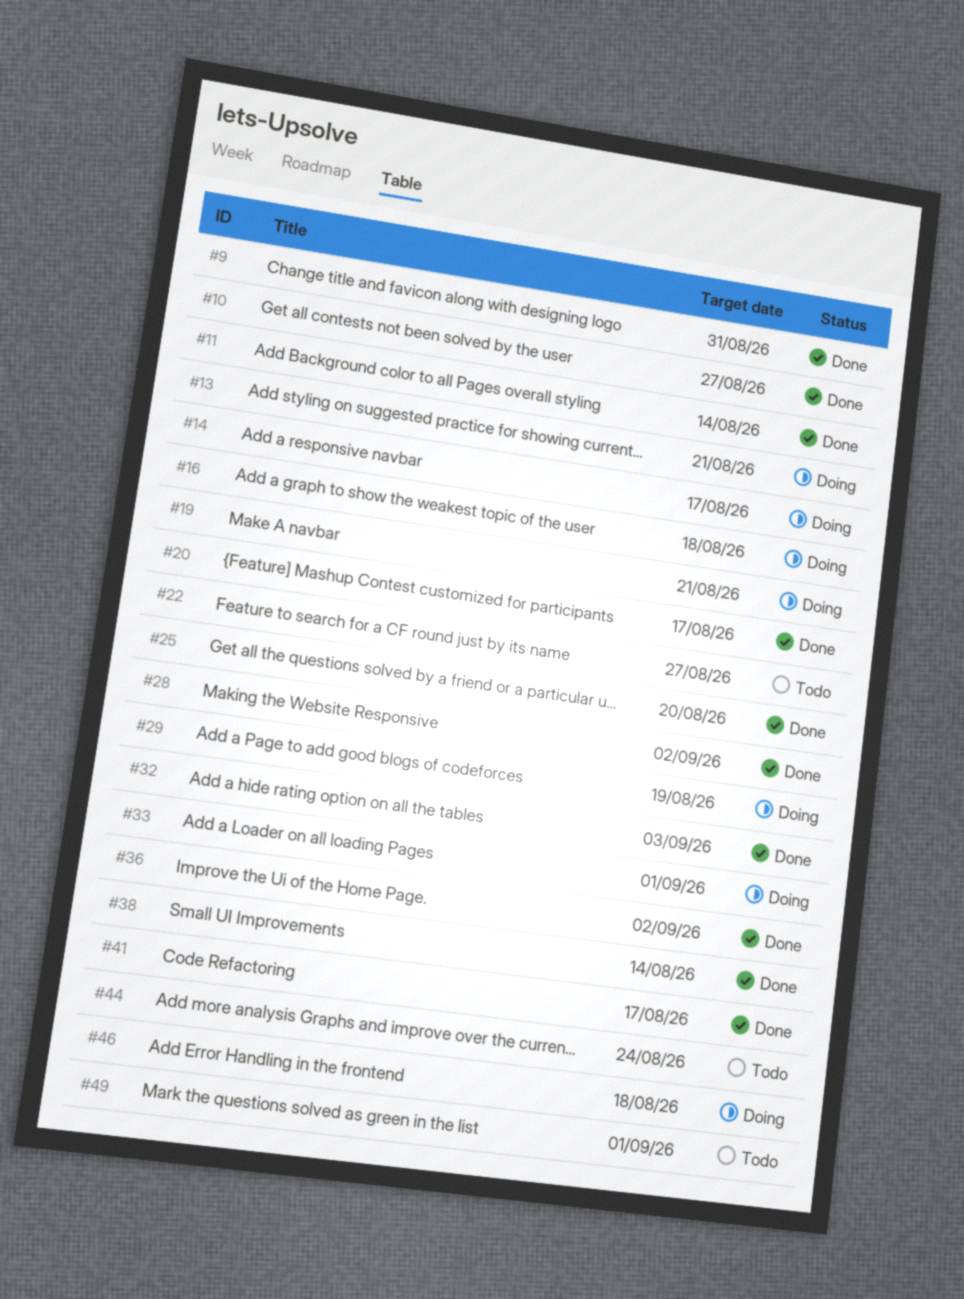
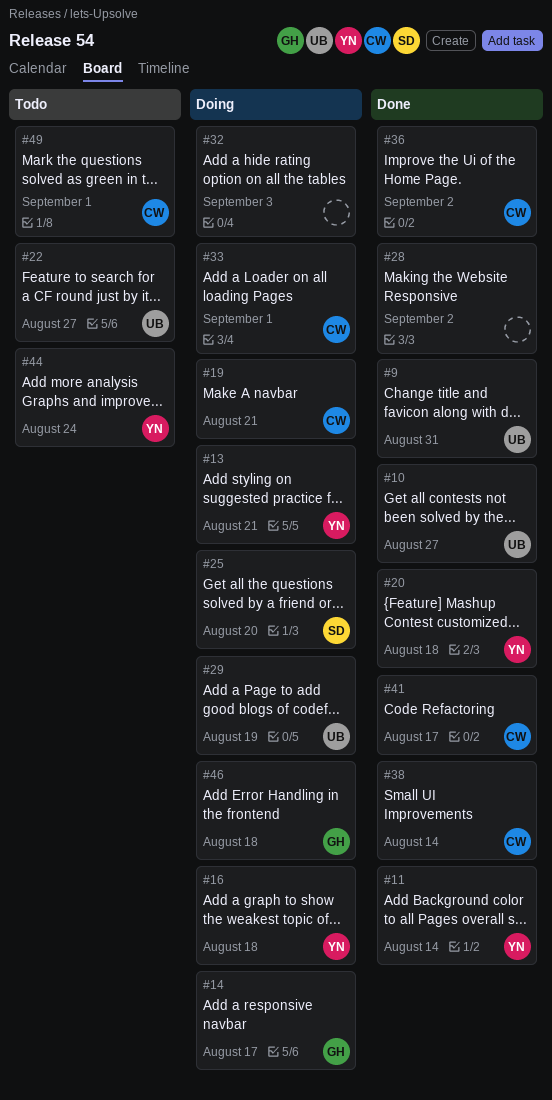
#20, due: Aug 17 -> Aug 18
#25, status: Done -> Doing
#32, status: Done -> Doing

